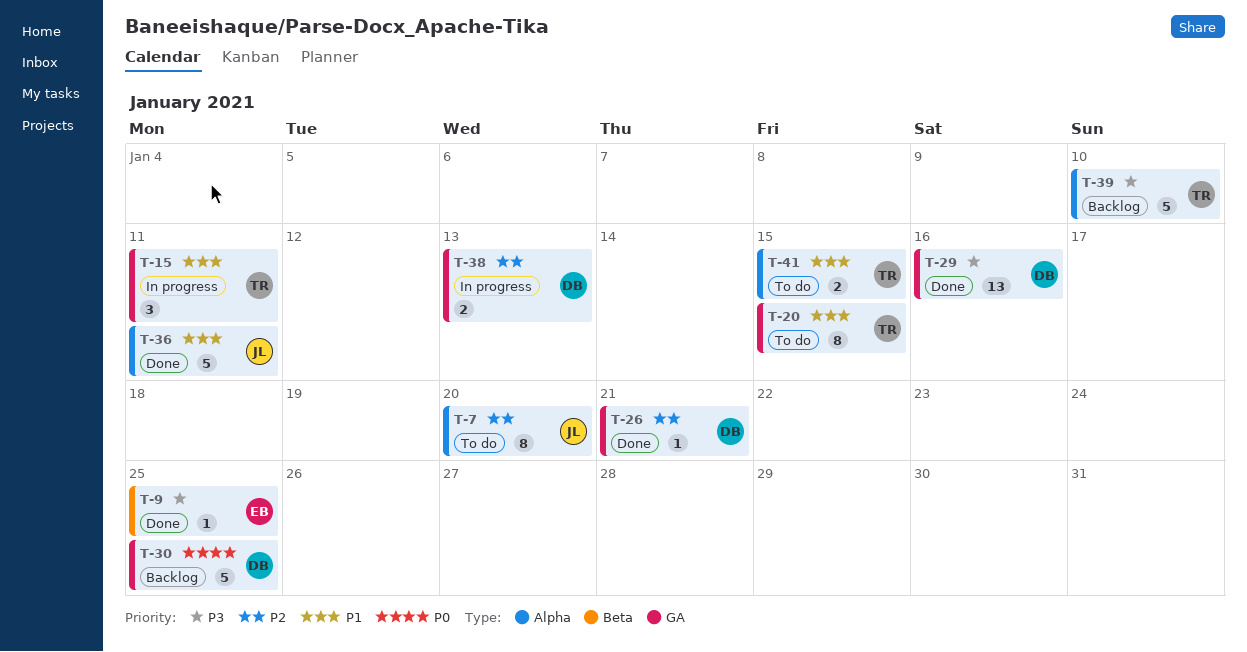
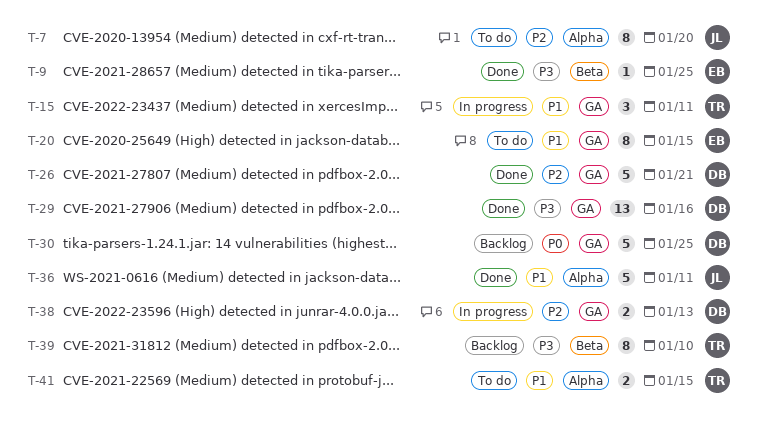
T-20, owner: TR -> EB
T-26, estimate: 1 -> 5
T-39, label: Alpha -> Beta
T-39, estimate: 5 -> 8

